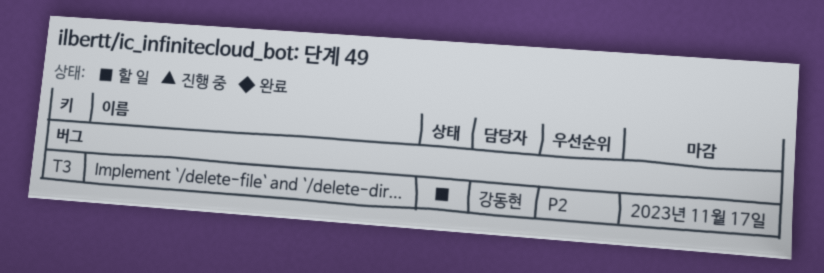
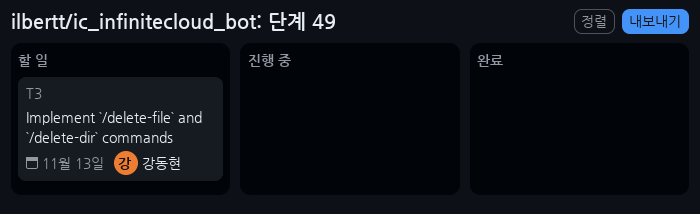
T3, due: Nov 17 -> Nov 13

